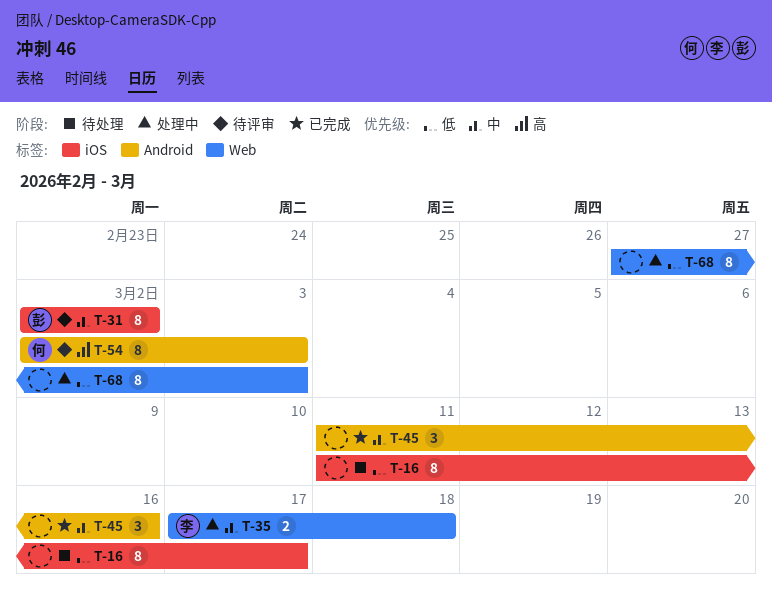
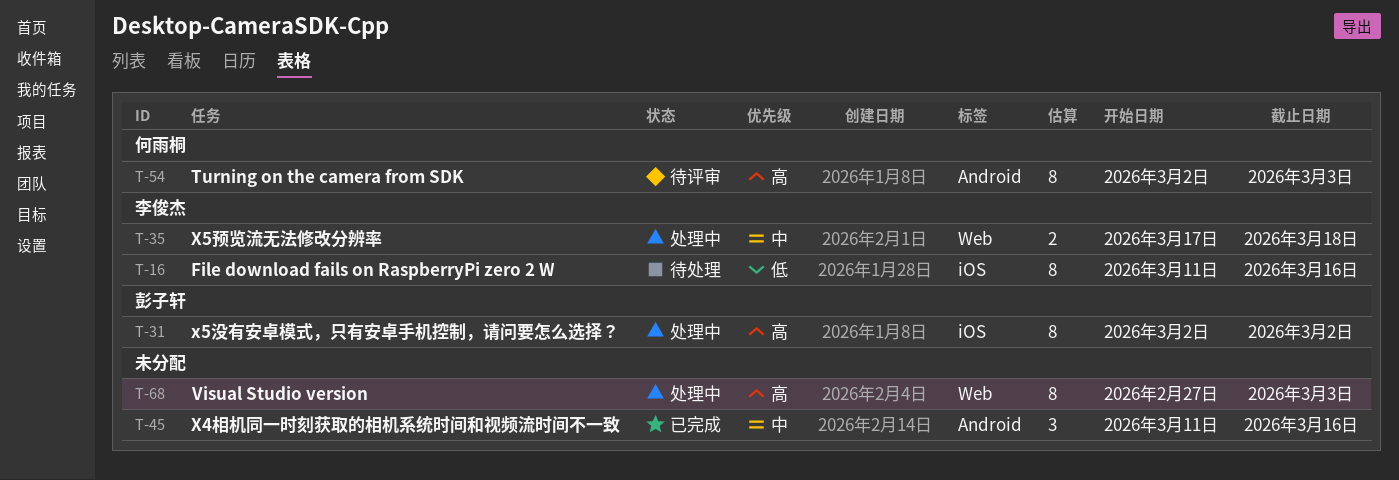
T-16, owner: none -> 李俊杰
T-16, due: Mar 17 -> Mar 16
T-31, status: 待评审 -> 处理中
T-31, priority: 中 -> 高
T-68, priority: 低 -> 高

